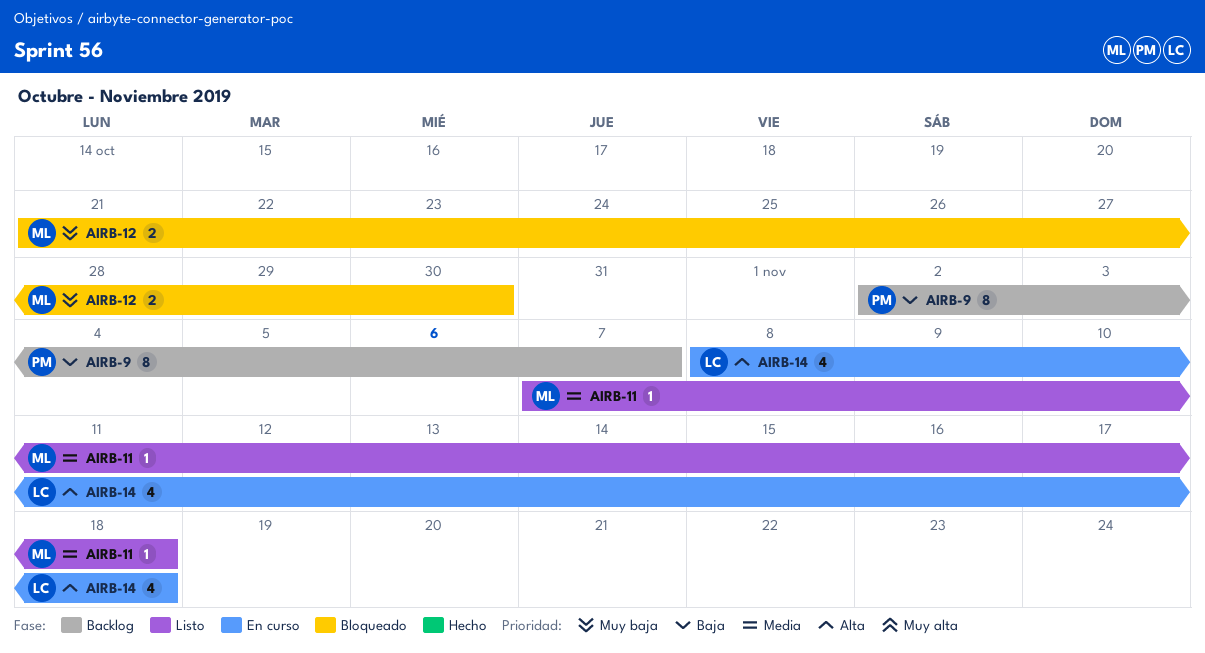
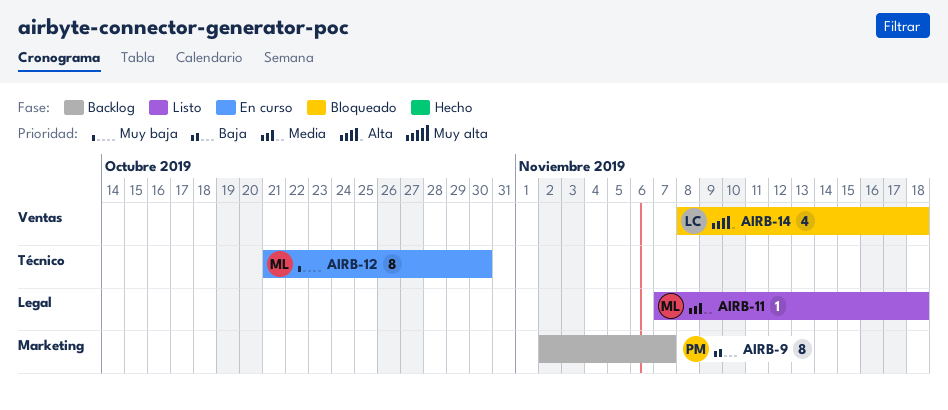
AIRB-12, status: Bloqueado -> En curso
AIRB-12, estimate: 2 -> 8
AIRB-14, status: En curso -> Bloqueado

